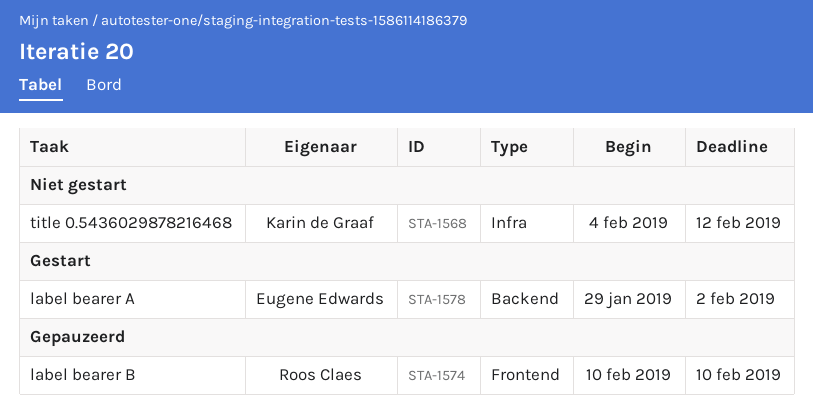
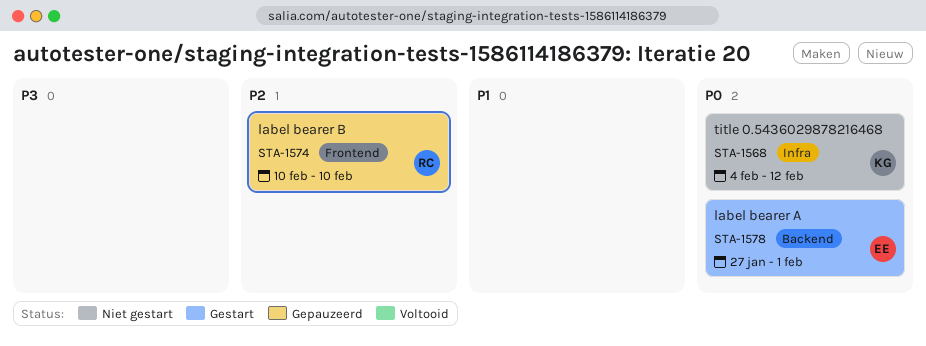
STA-1578, start: Jan 29 -> Jan 27
STA-1578, due: Feb 2 -> Feb 1

